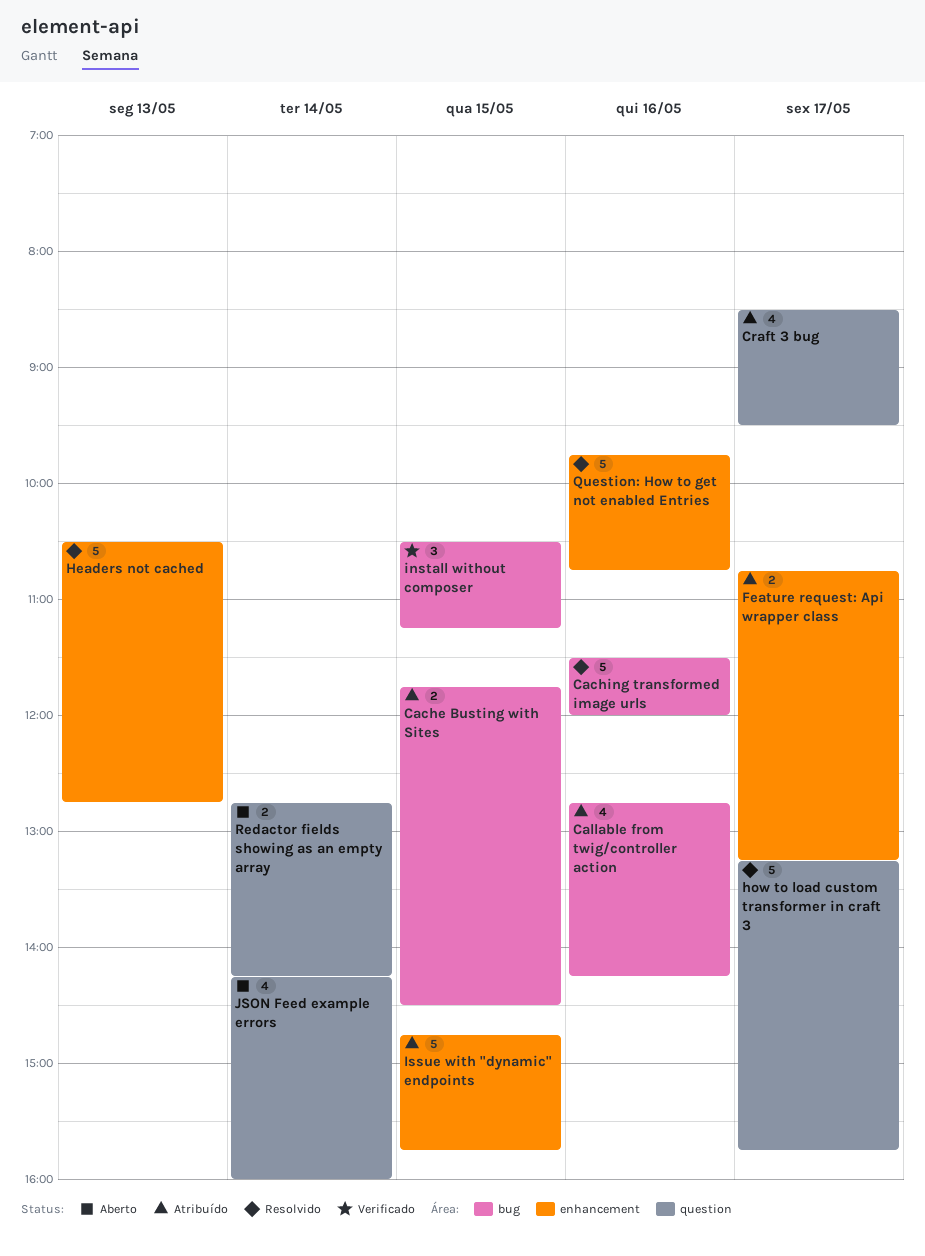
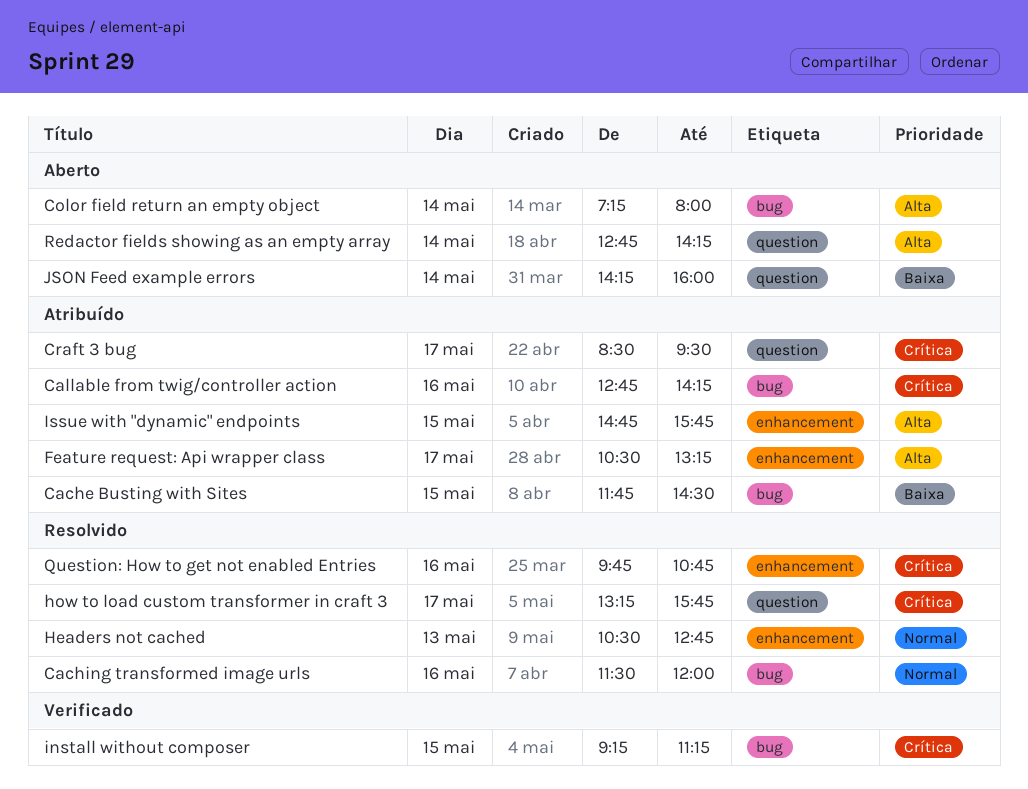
Color field return an empty object: none -> present
Feature request: Api wrapper class, begins: 10:45 -> 10:30
install without composer, begins: 10:30 -> 09:15

